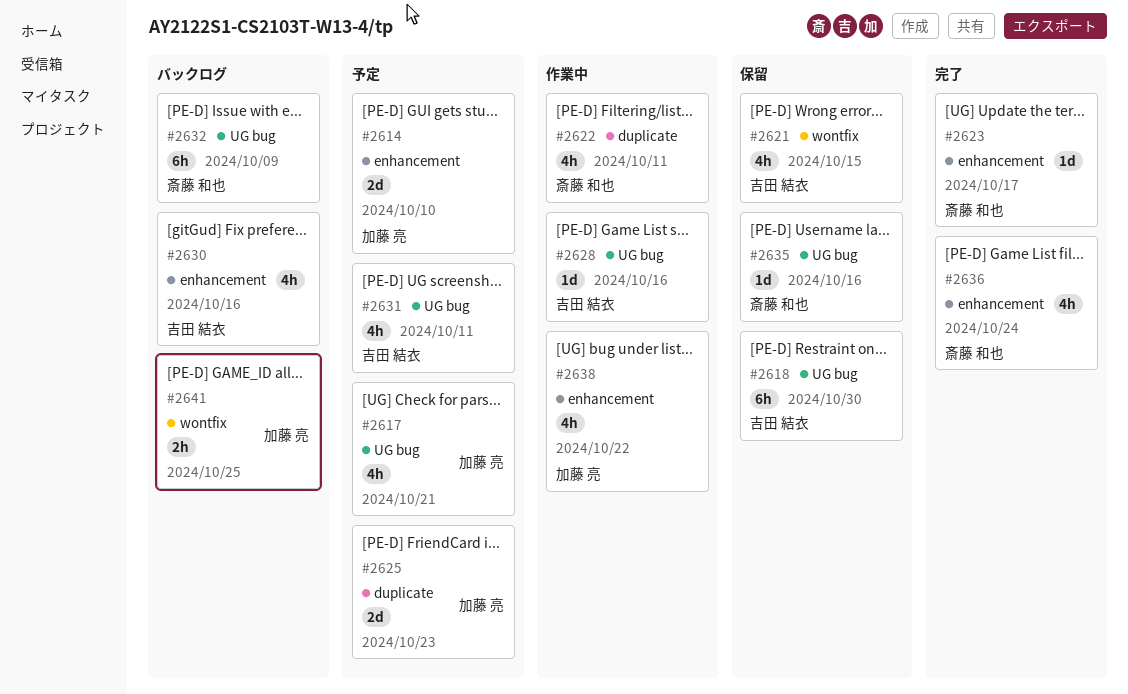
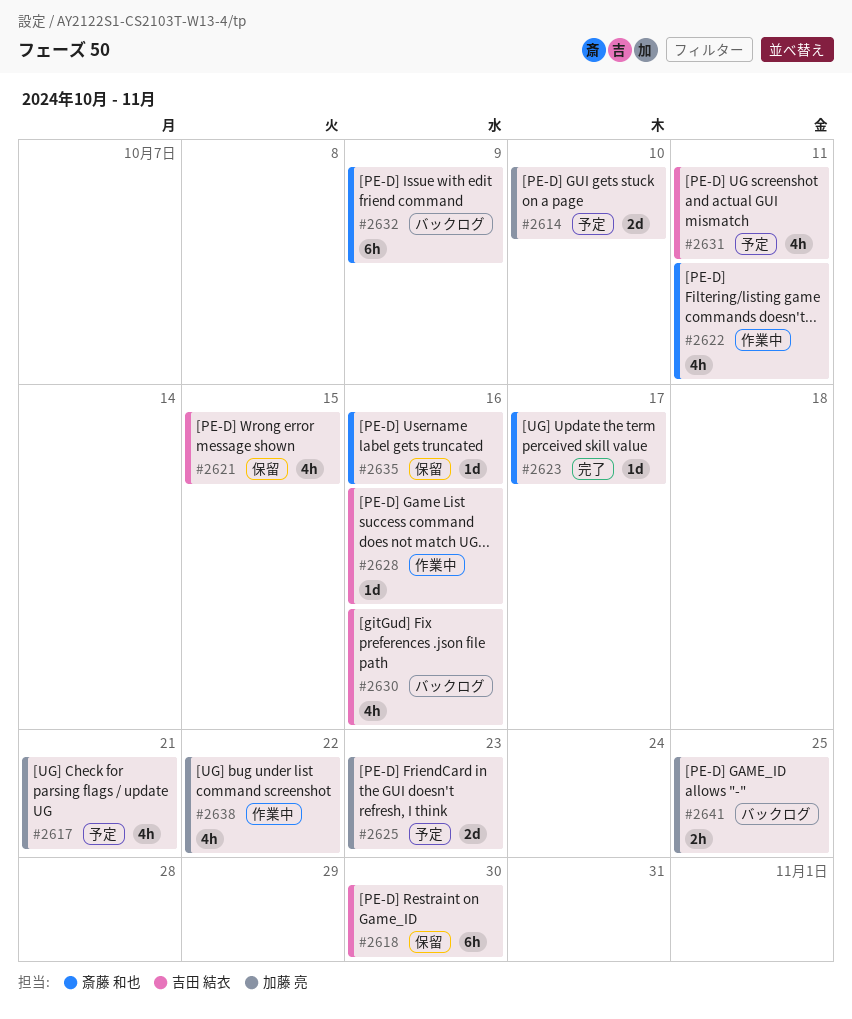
#2636: present -> none

